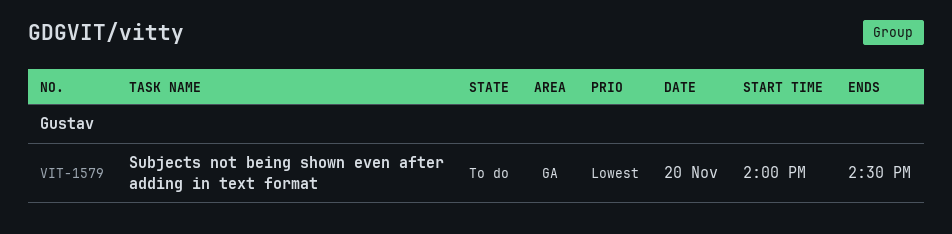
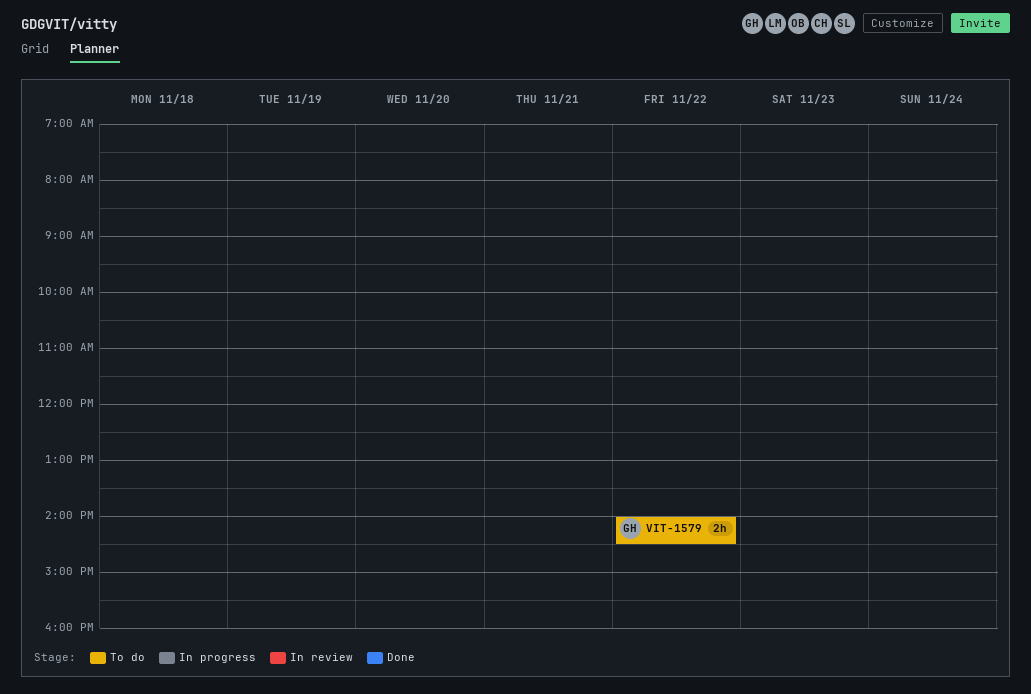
VIT-1579, day: Nov 20 -> Nov 22

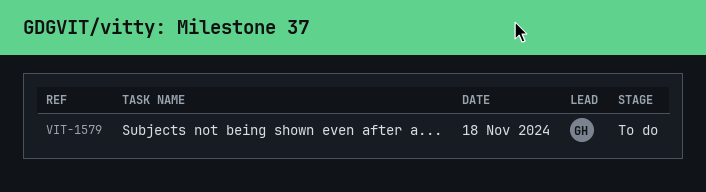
VIT-1579, day: Nov 22 -> Nov 18

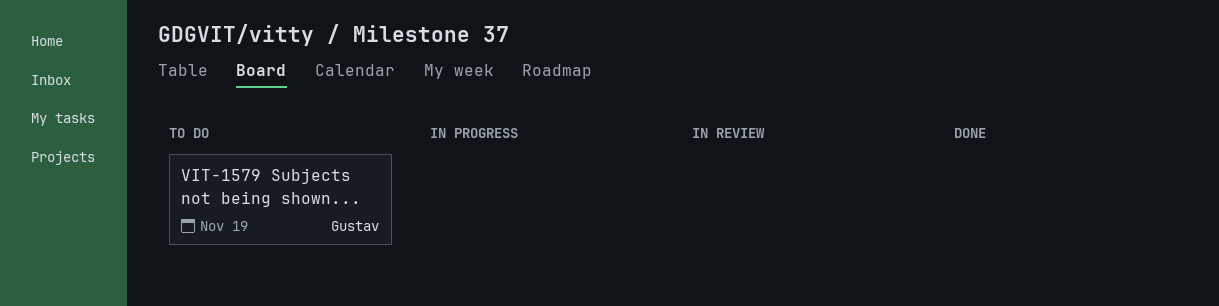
VIT-1579, day: Nov 18 -> Nov 19

